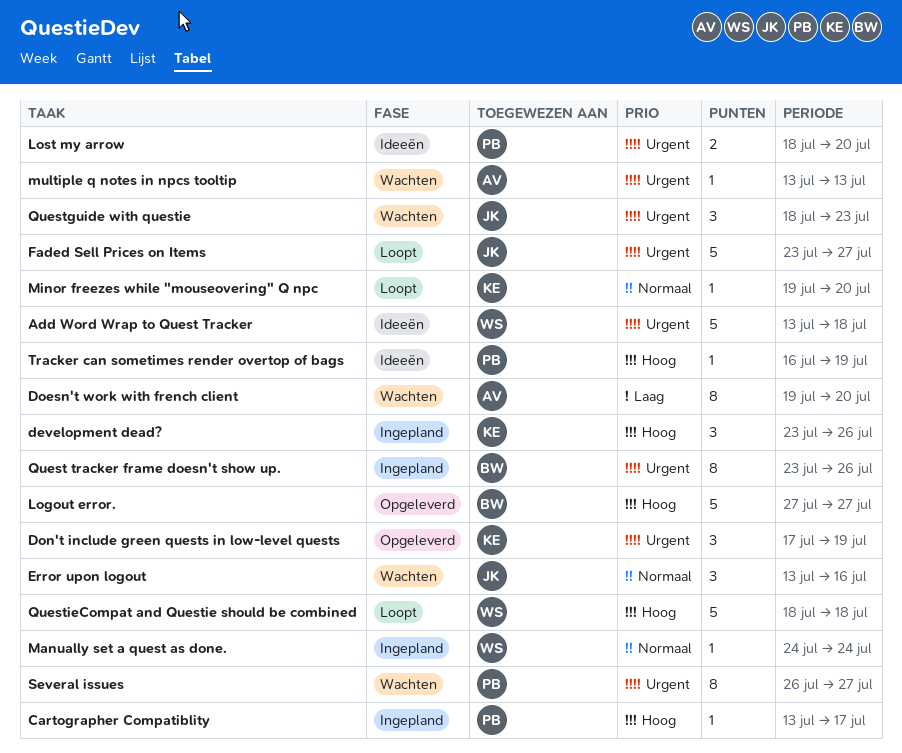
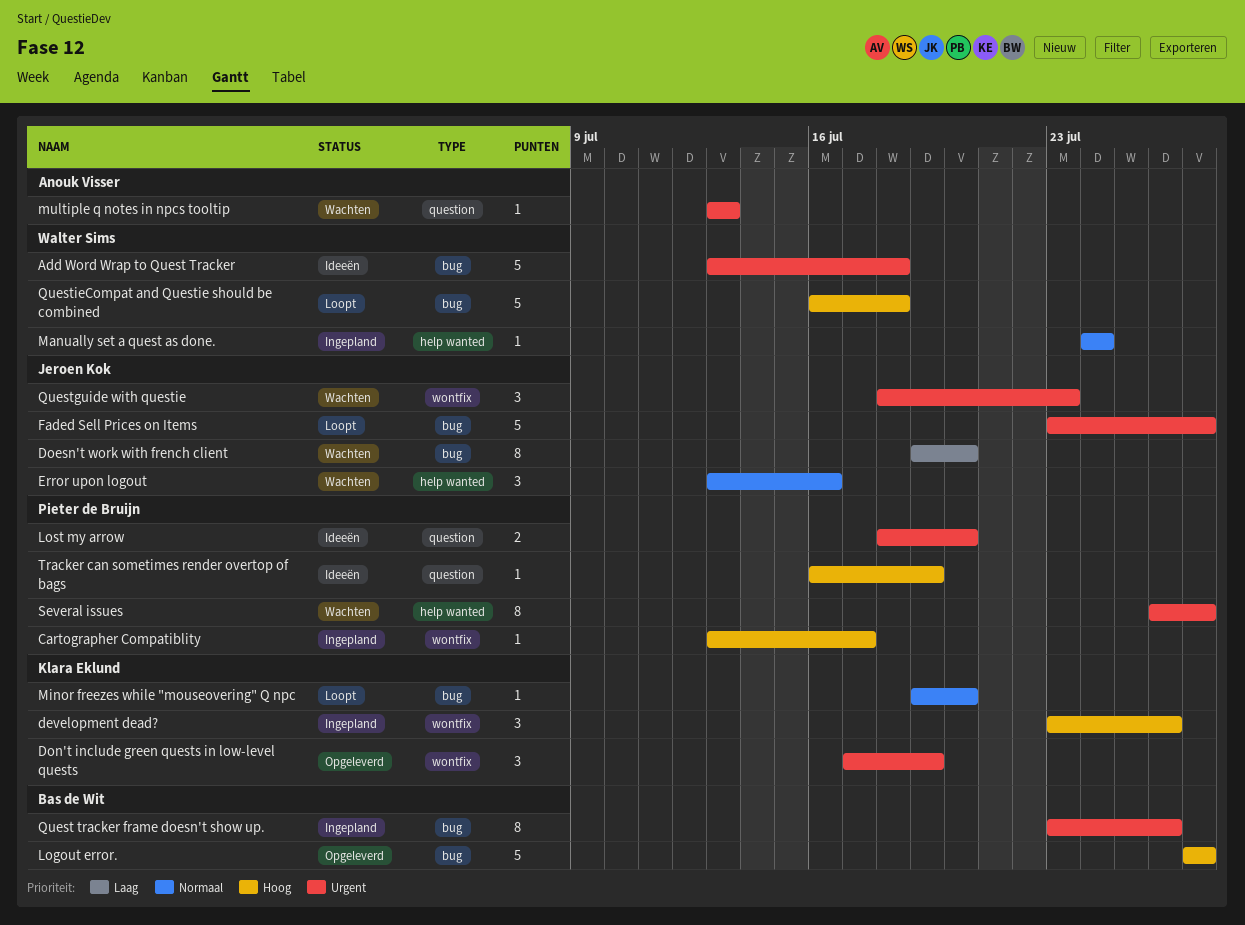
Doesn't work with french client, owner: Anouk Visser -> Jeroen Kok
QuestieCompat and Questie should be combined, start: Jul 18 -> Jul 16

